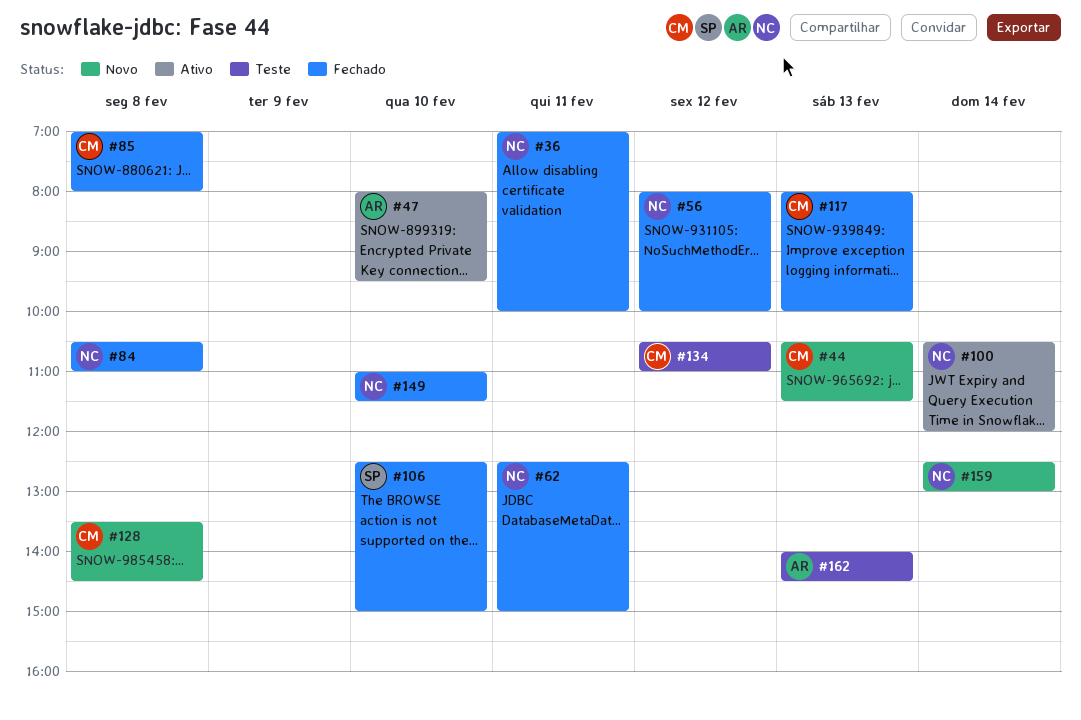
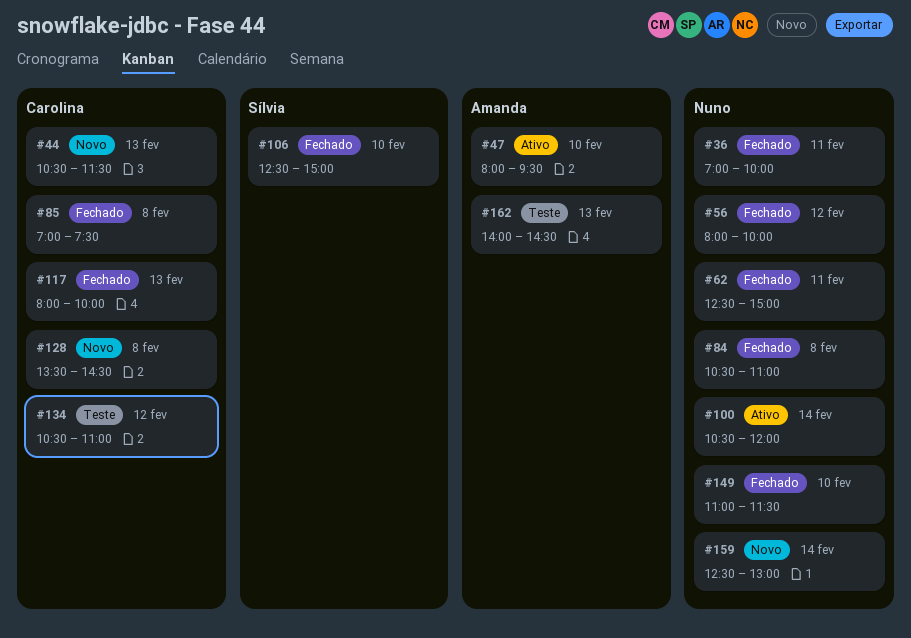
#85, ends: 08:00 -> 07:30

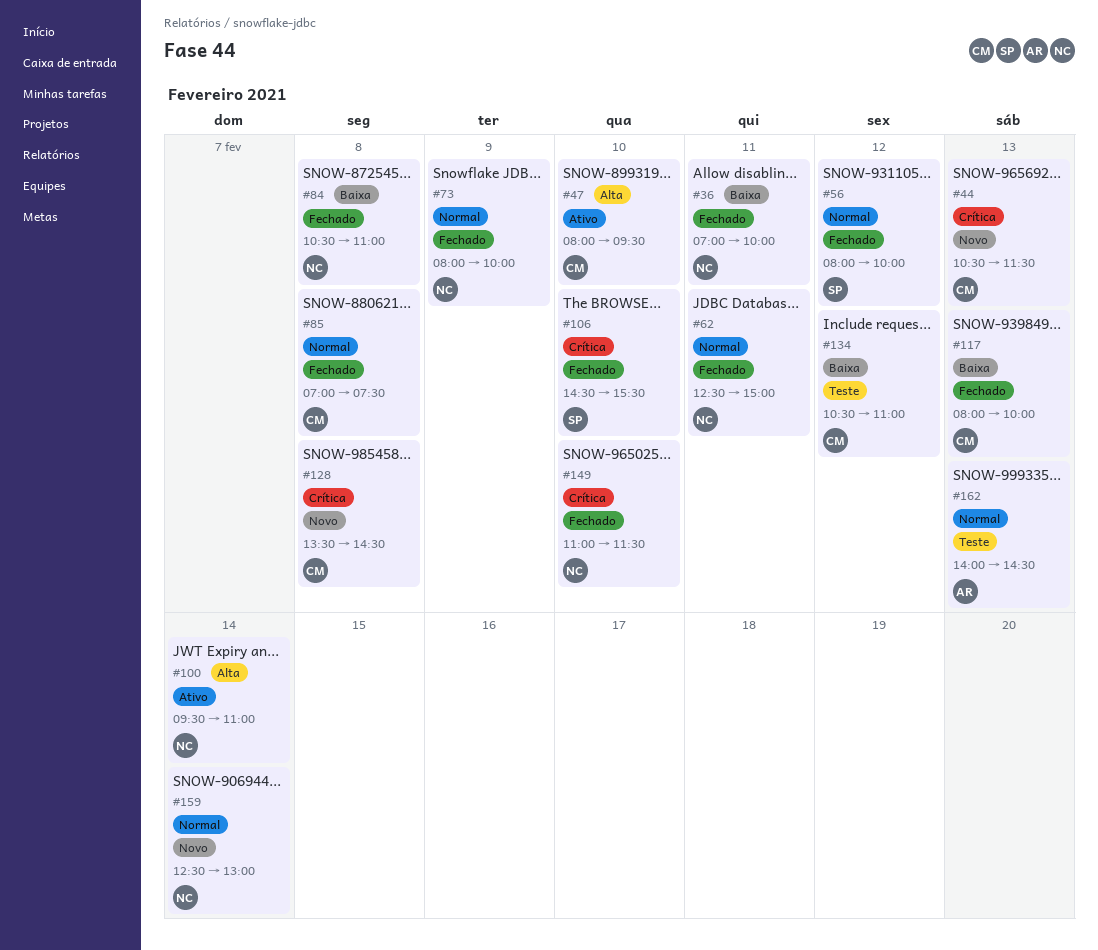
#47, owner: Amanda -> Carolina
#56, owner: Nuno -> Sílvia
#73: none -> present
#100, begins: 10:30 -> 09:30
#100, ends: 12:00 -> 11:00
#106, begins: 12:30 -> 14:30
#106, ends: 15:00 -> 15:30

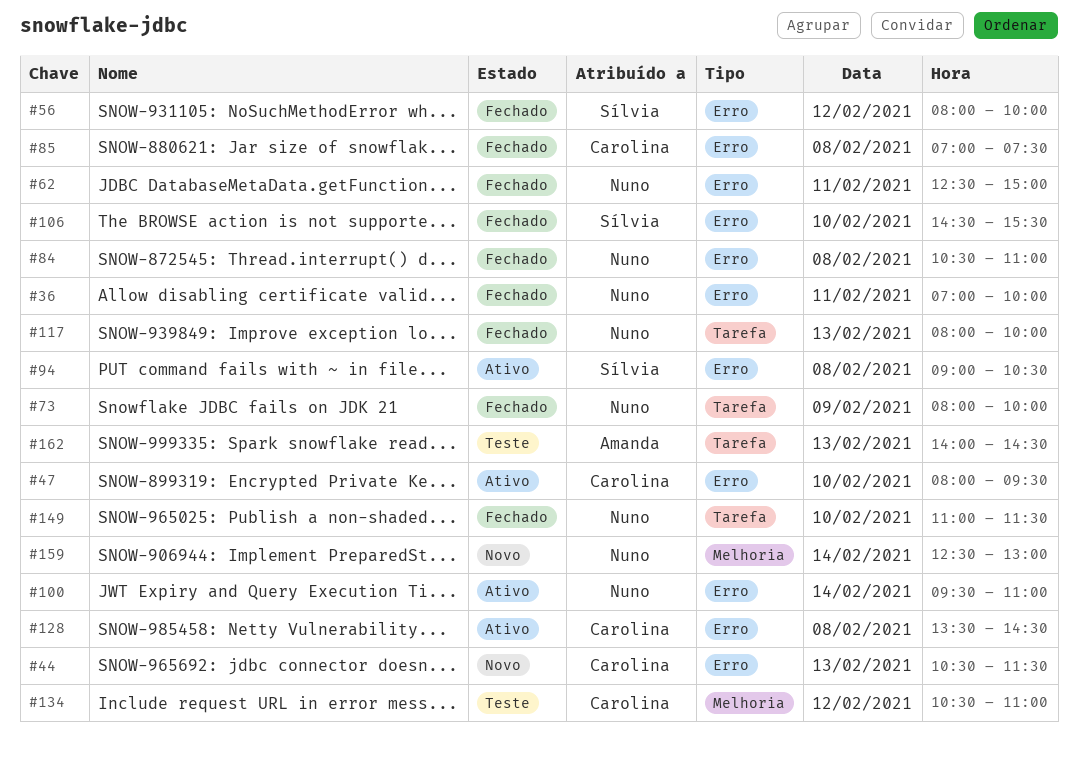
#94: none -> present
#117, owner: Carolina -> Nuno
#128, status: Novo -> Ativo

